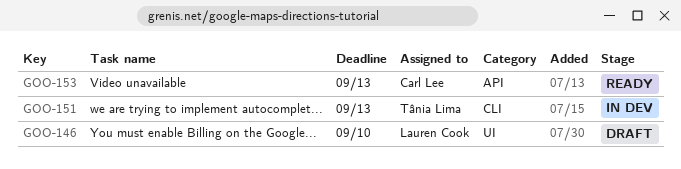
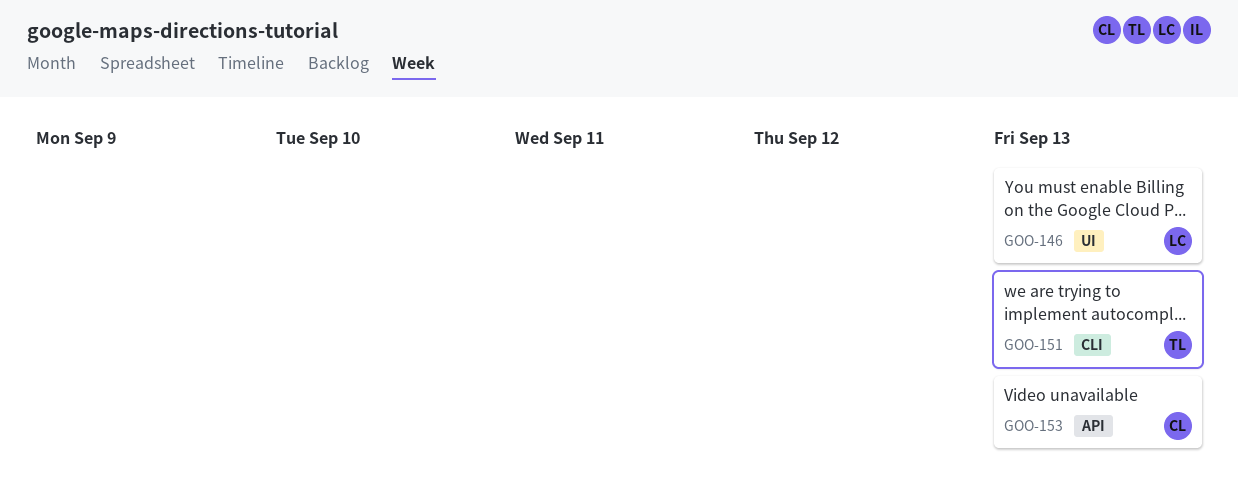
GOO-146, due: Sep 10 -> Sep 13

